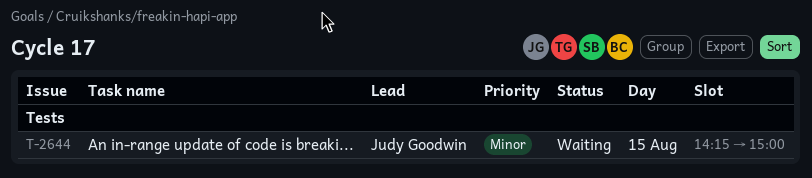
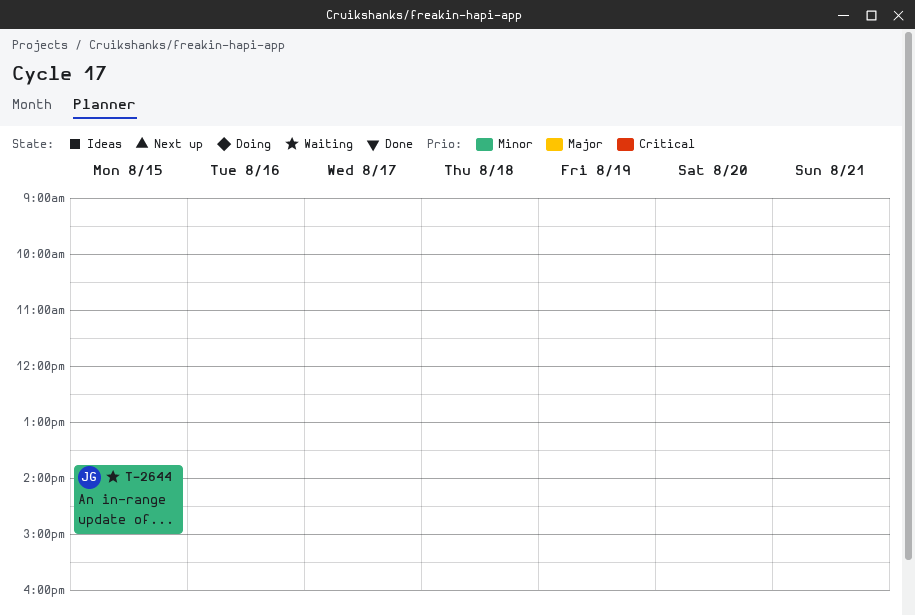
T-2644, begins: 14:15 -> 13:45

